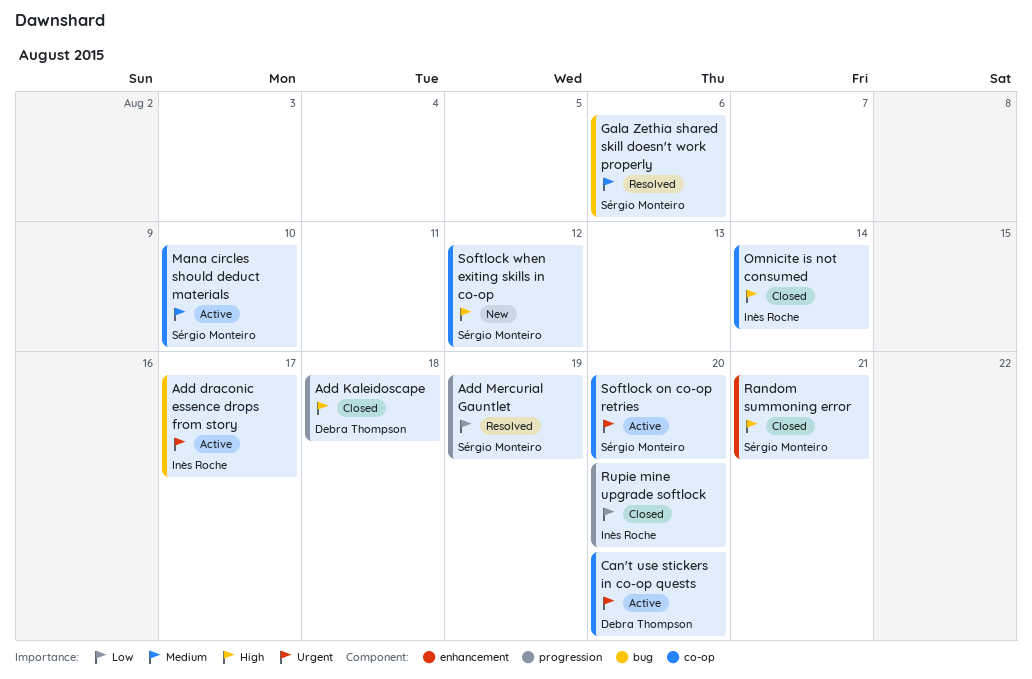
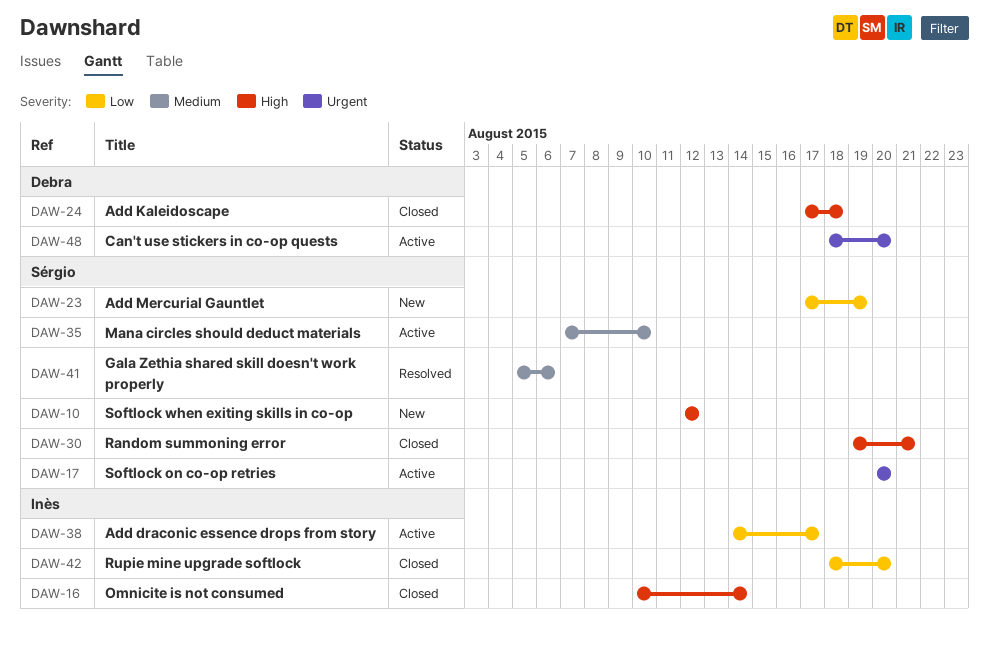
Add draconic essence drops from story, priority: Urgent -> Low
Add Mercurial Gauntlet, status: Resolved -> New

